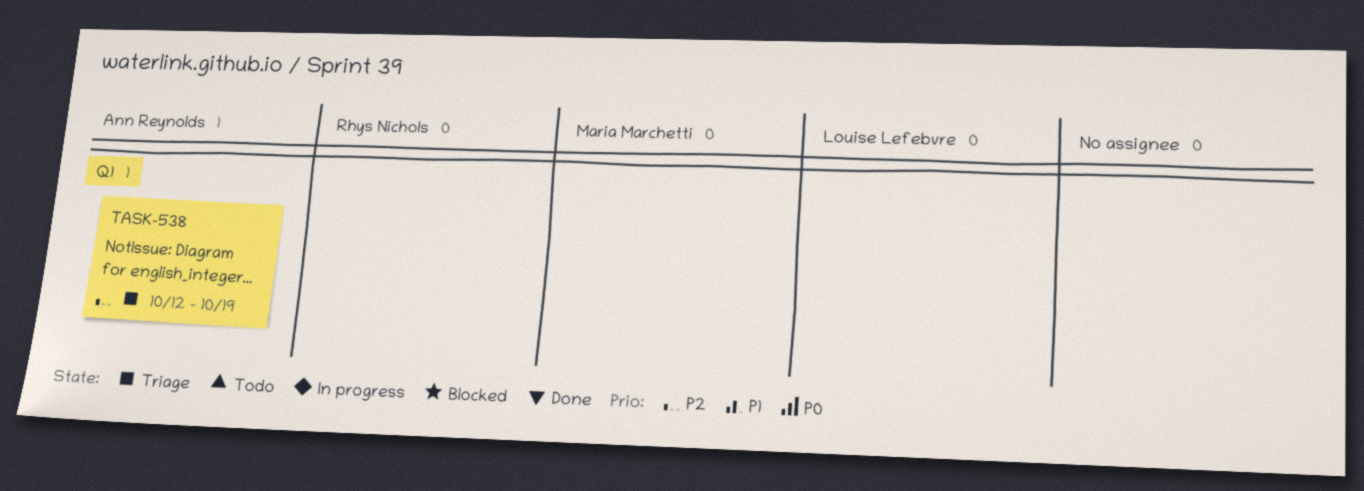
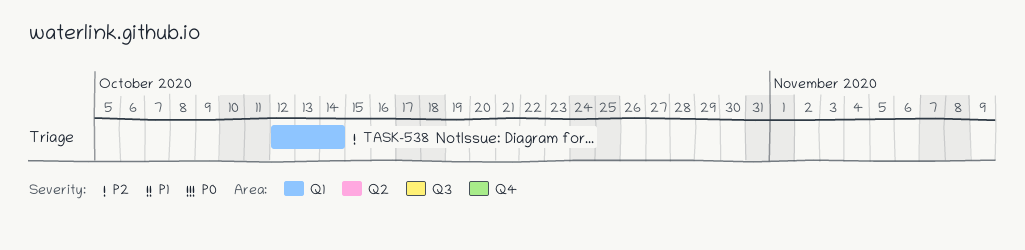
TASK-538, due: Oct 19 -> Oct 14

